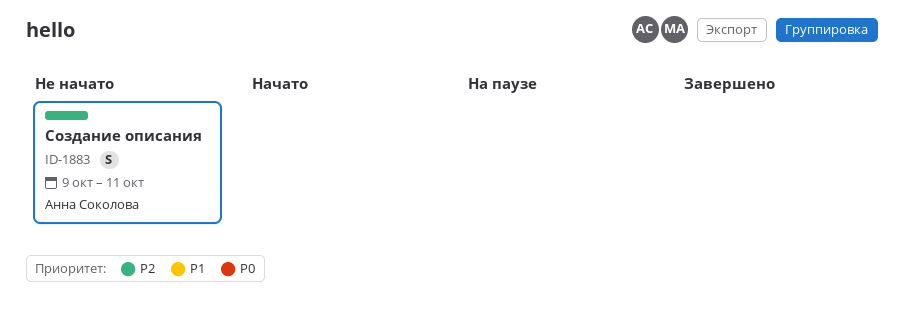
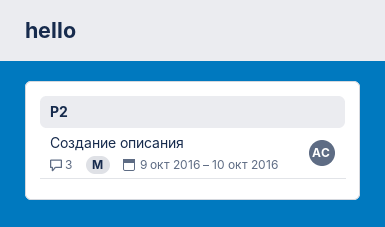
Создание описания, estimate: S -> M
Создание описания, due: Oct 11 -> Oct 10

